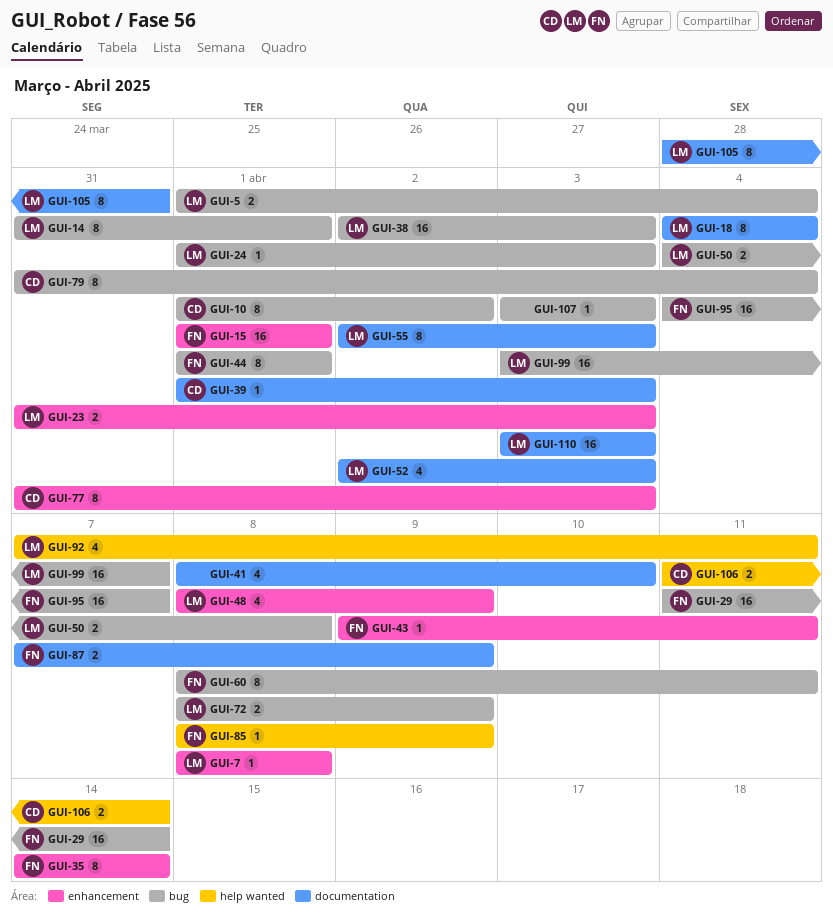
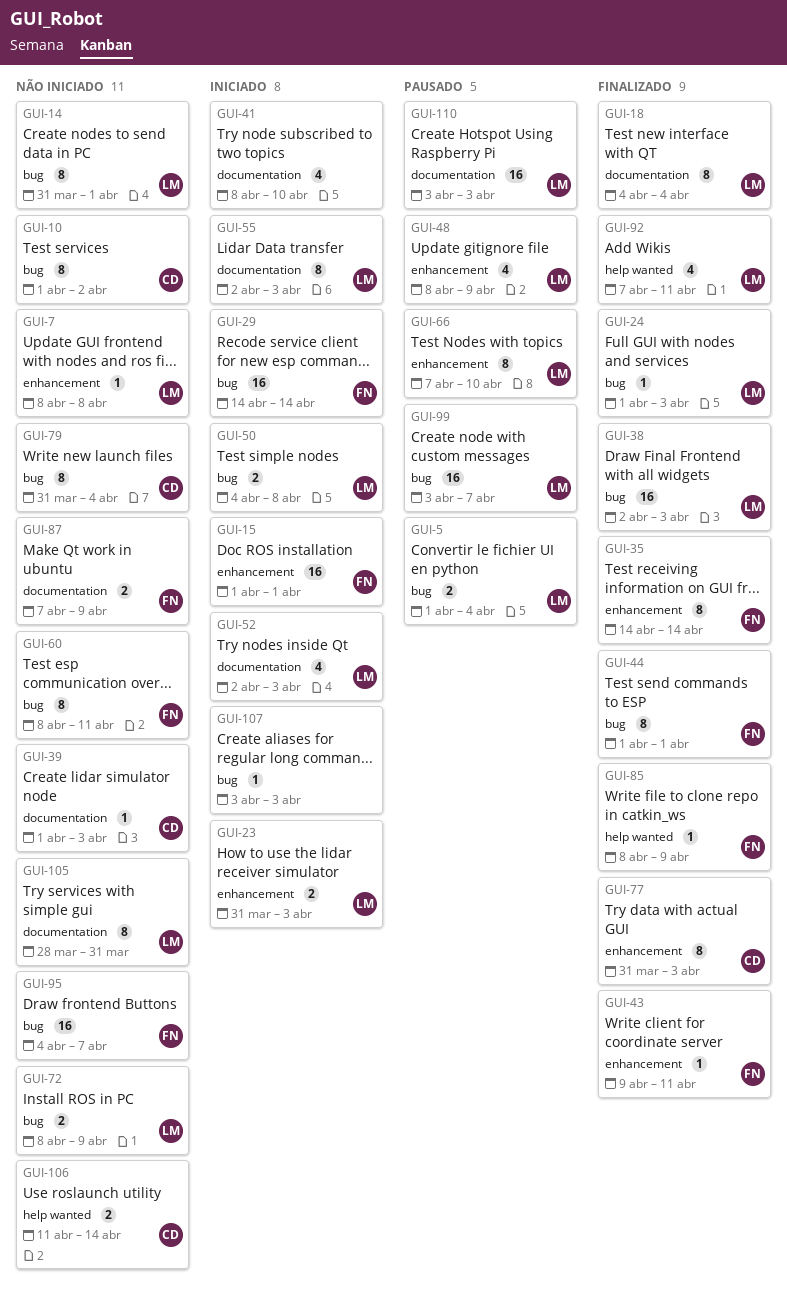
GUI-29, start: Apr 11 -> Apr 14
GUI-66: none -> present

